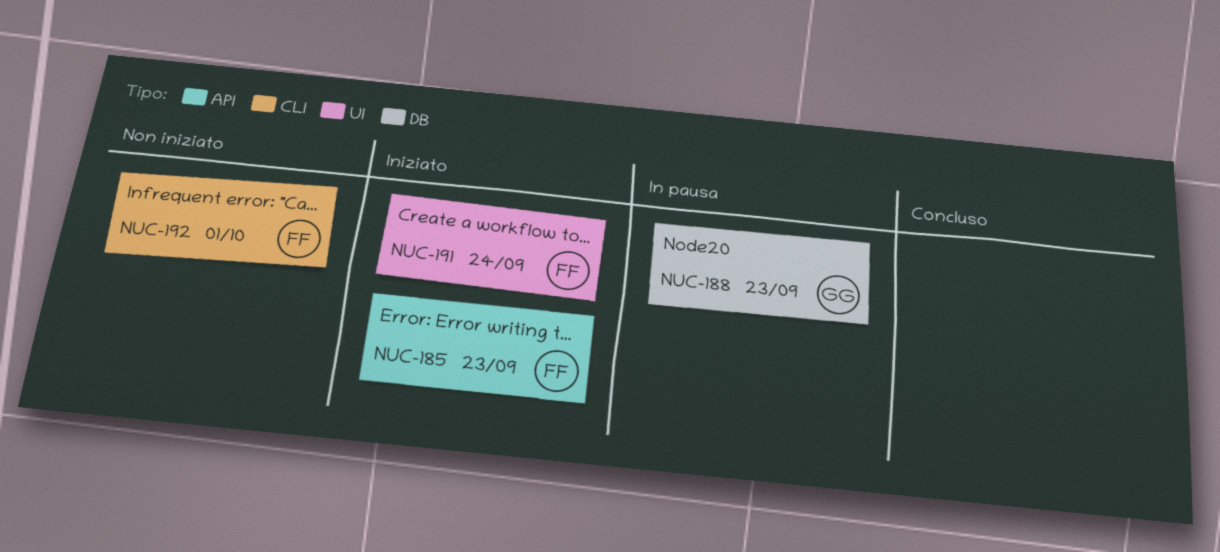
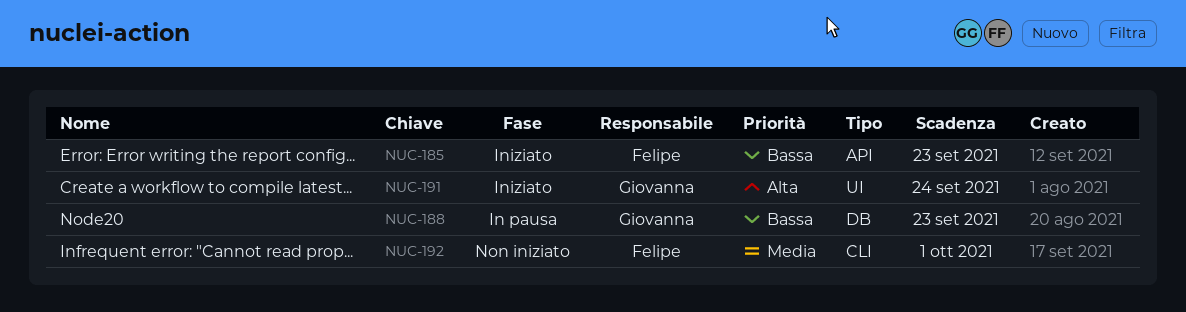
NUC-191, owner: Felipe -> Giovanna

